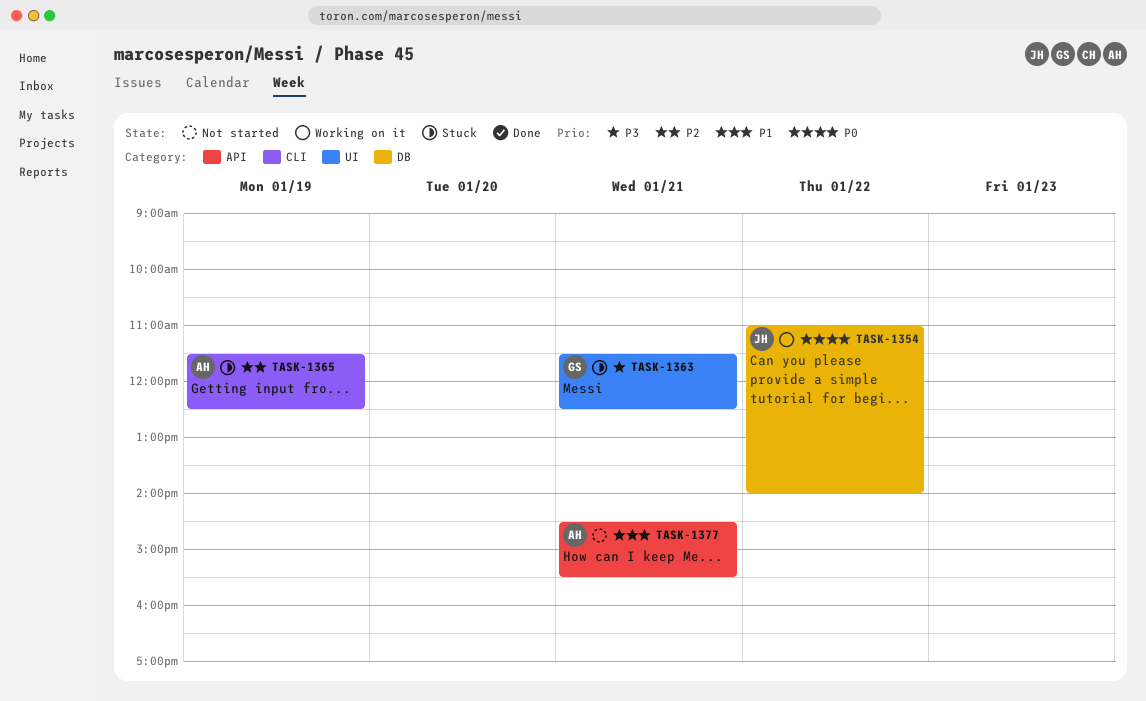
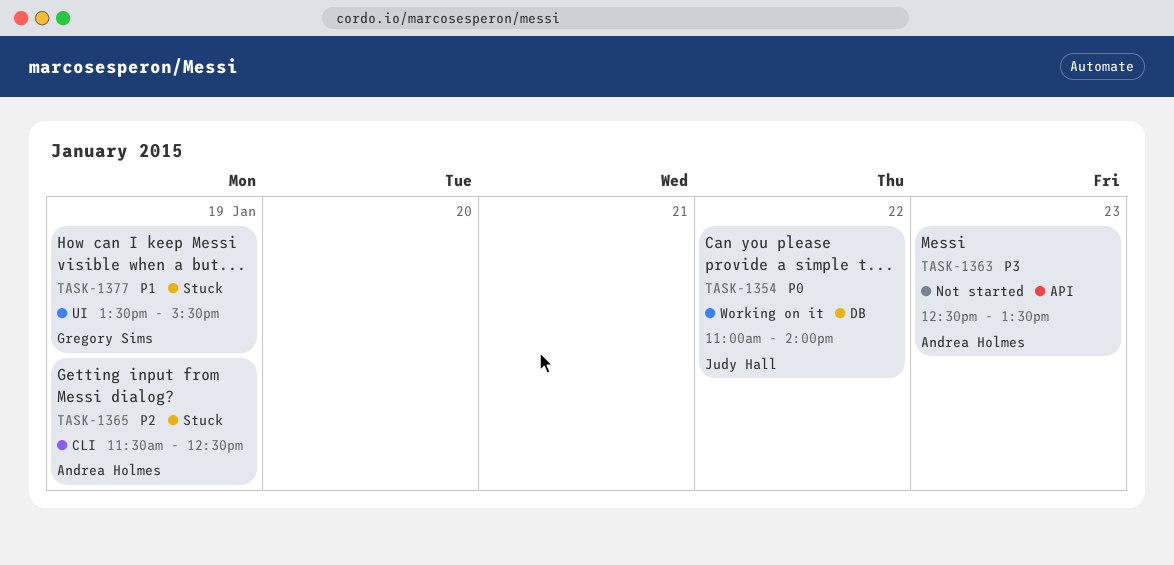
TASK-1363, status: Stuck -> Not started
TASK-1363, owner: Gregory Sims -> Andrea Holmes
TASK-1363, label: UI -> API
TASK-1363, day: Jan 21 -> Jan 23
TASK-1363, begins: 11:30 -> 12:30
TASK-1363, ends: 12:30 -> 13:30
TASK-1377, status: Not started -> Stuck
TASK-1377, owner: Andrea Holmes -> Gregory Sims
TASK-1377, label: API -> UI
TASK-1377, day: Jan 21 -> Jan 19
TASK-1377, begins: 14:30 -> 13:30

